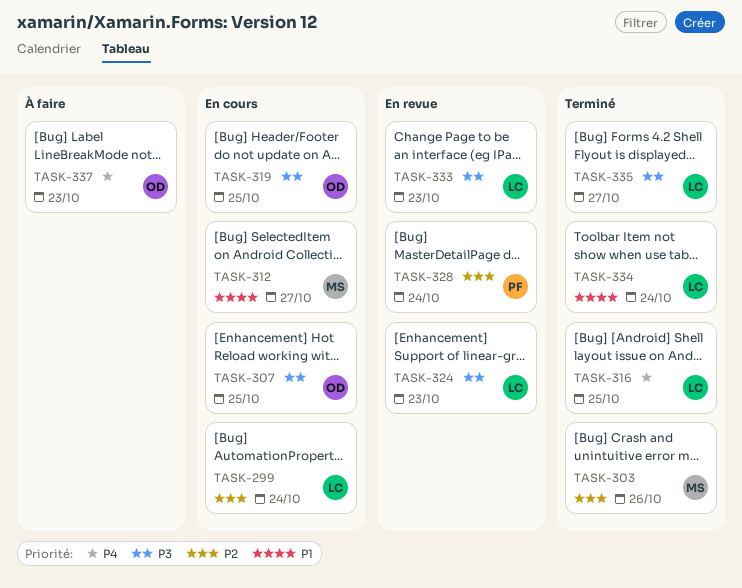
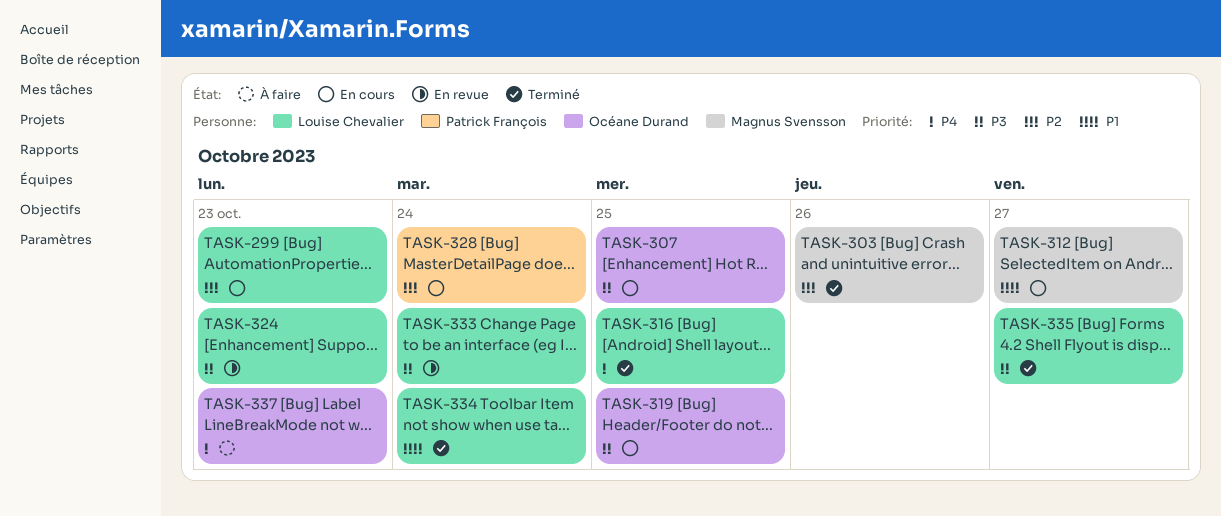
TASK-299, due: Oct 24 -> Oct 23
TASK-328, status: En revue -> En cours
TASK-333, due: Oct 23 -> Oct 24

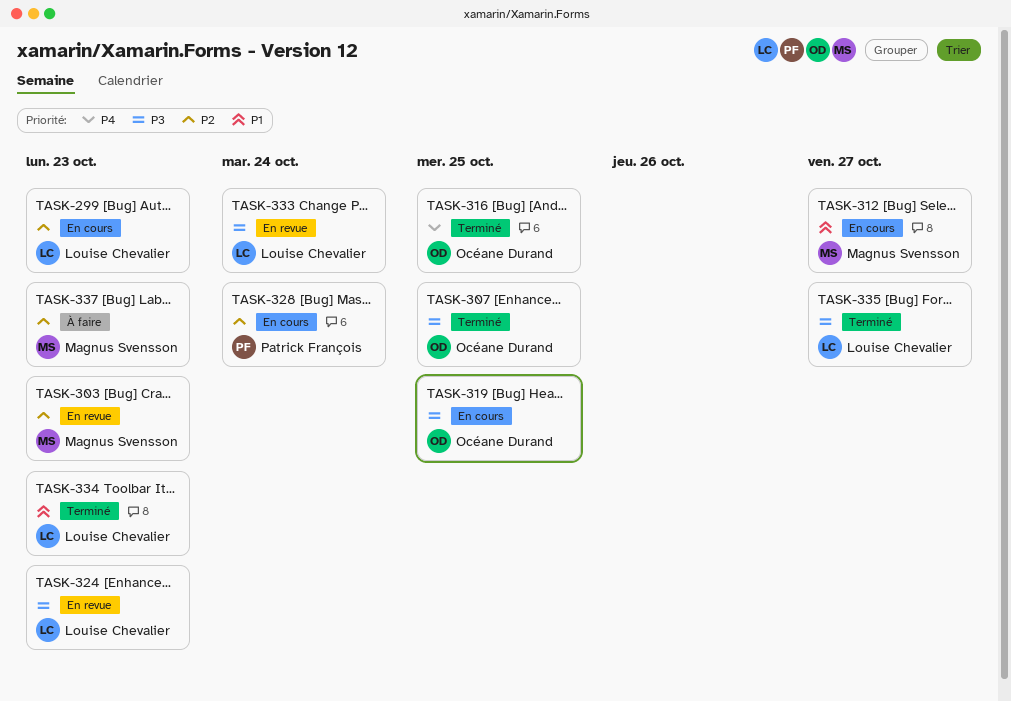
TASK-303, status: Terminé -> En revue
TASK-303, due: Oct 26 -> Oct 23
TASK-307, status: En cours -> Terminé
TASK-316, owner: Louise Chevalier -> Océane Durand
TASK-334, due: Oct 24 -> Oct 23
TASK-337, owner: Océane Durand -> Magnus Svensson
TASK-337, priority: P4 -> P2

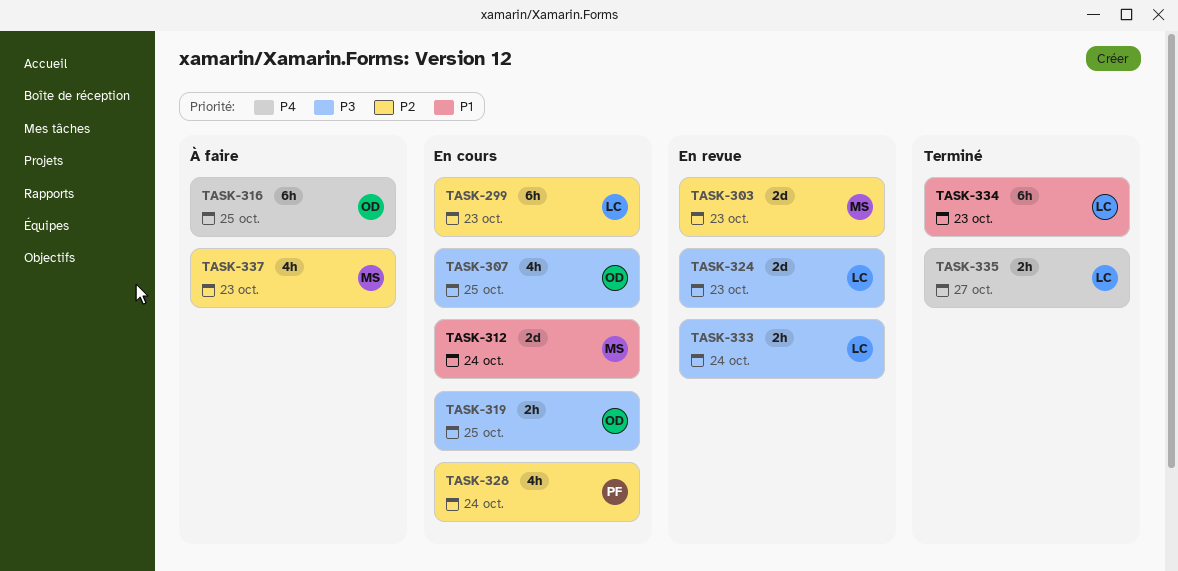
TASK-307, status: Terminé -> En cours
TASK-312, due: Oct 27 -> Oct 24
TASK-316, status: Terminé -> À faire
TASK-335, priority: P3 -> P4

